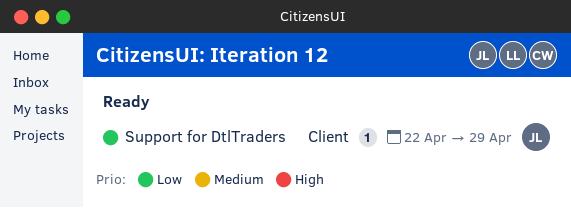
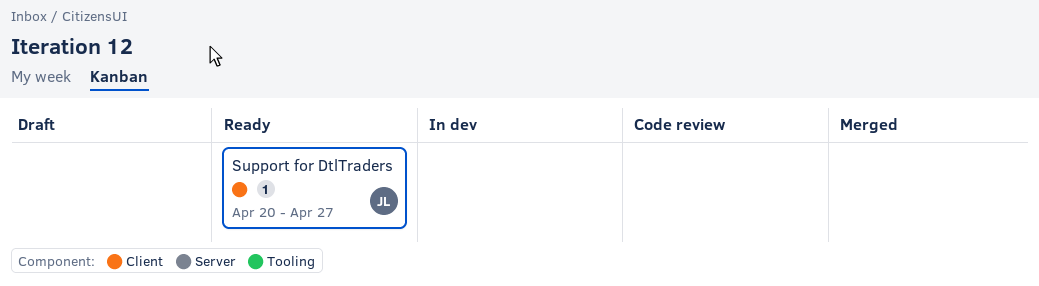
Support for DtlTraders, start: Apr 22 -> Apr 20
Support for DtlTraders, due: Apr 29 -> Apr 27

